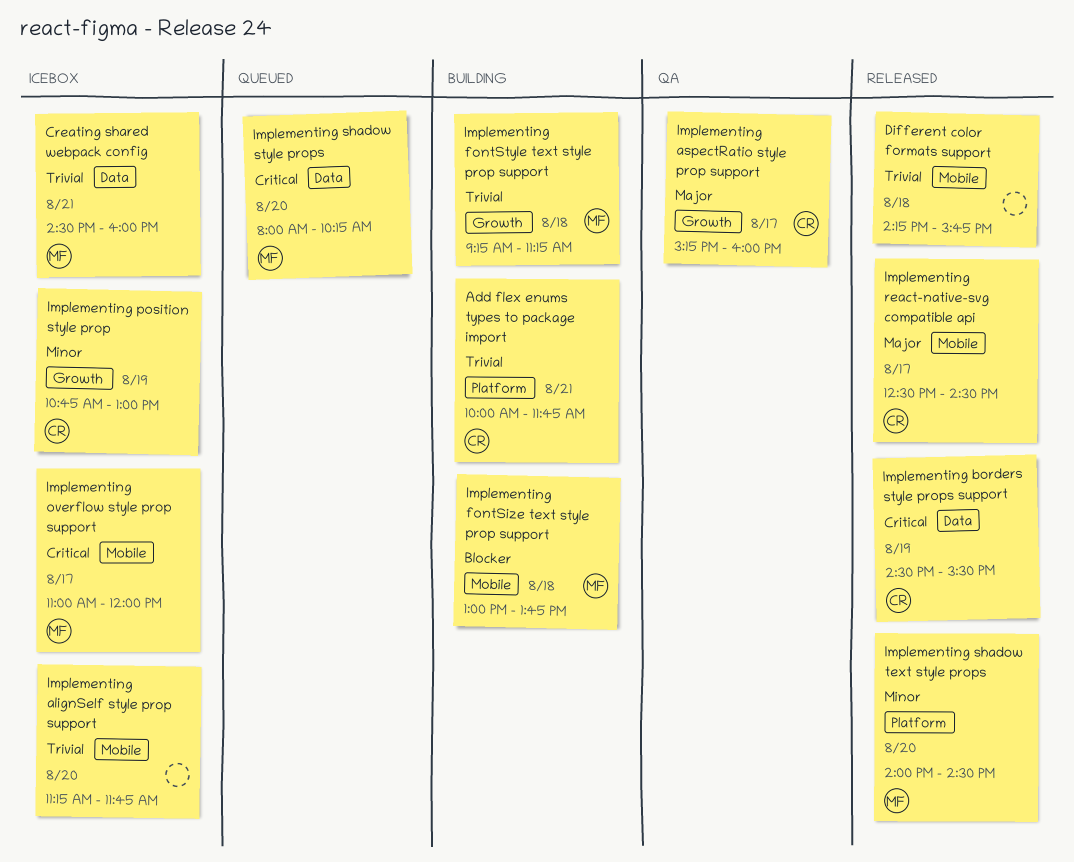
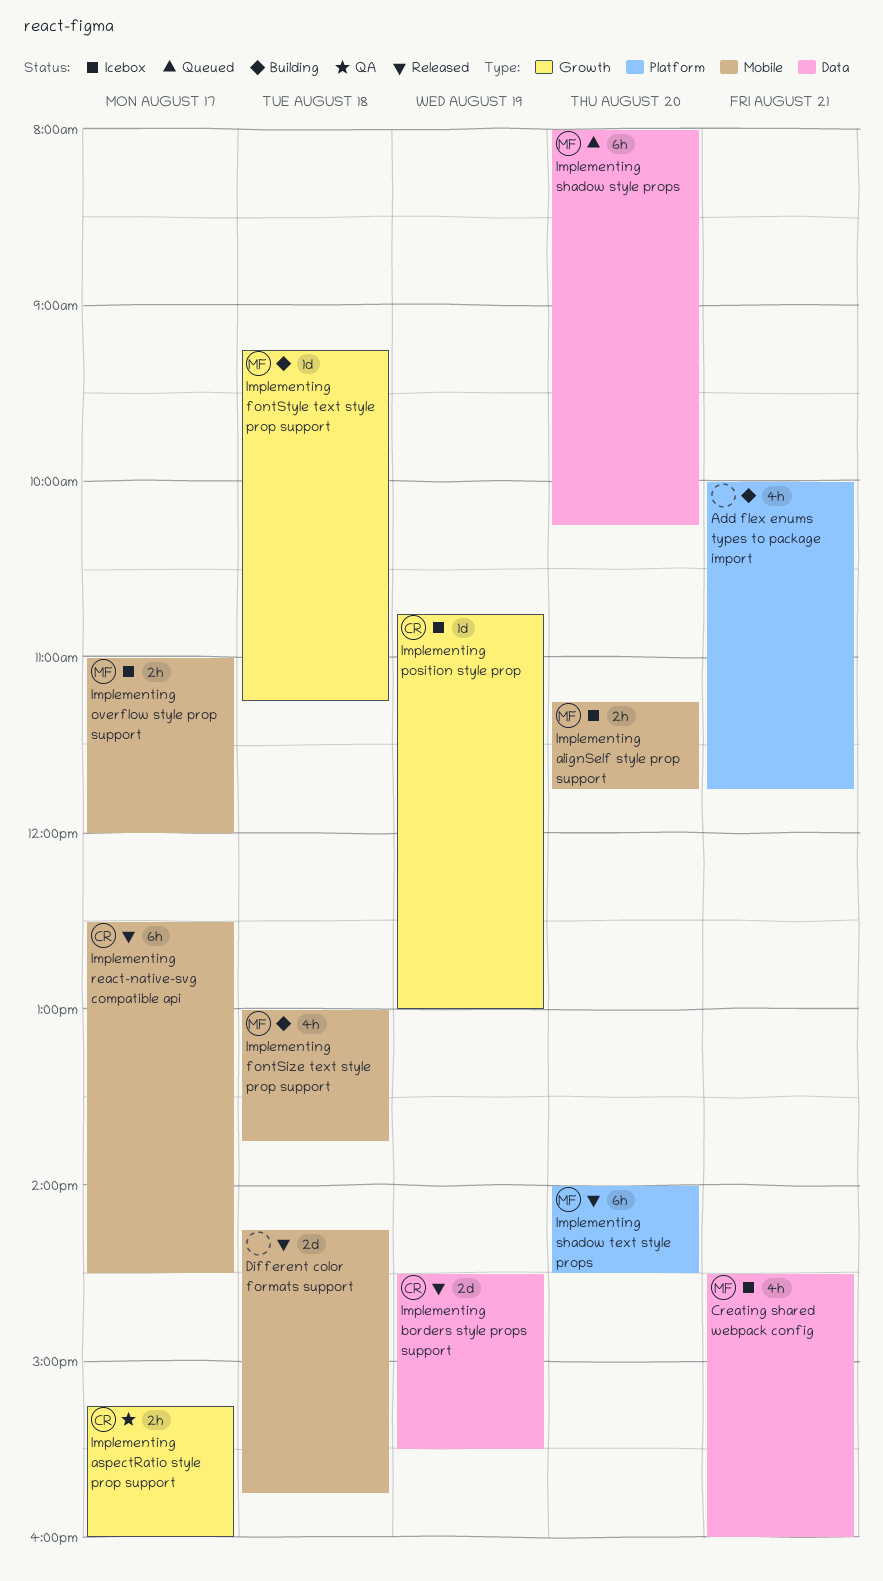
Add flex enums types to package import, owner: CR -> none
Implementing alignSelf style prop support, owner: none -> MF

